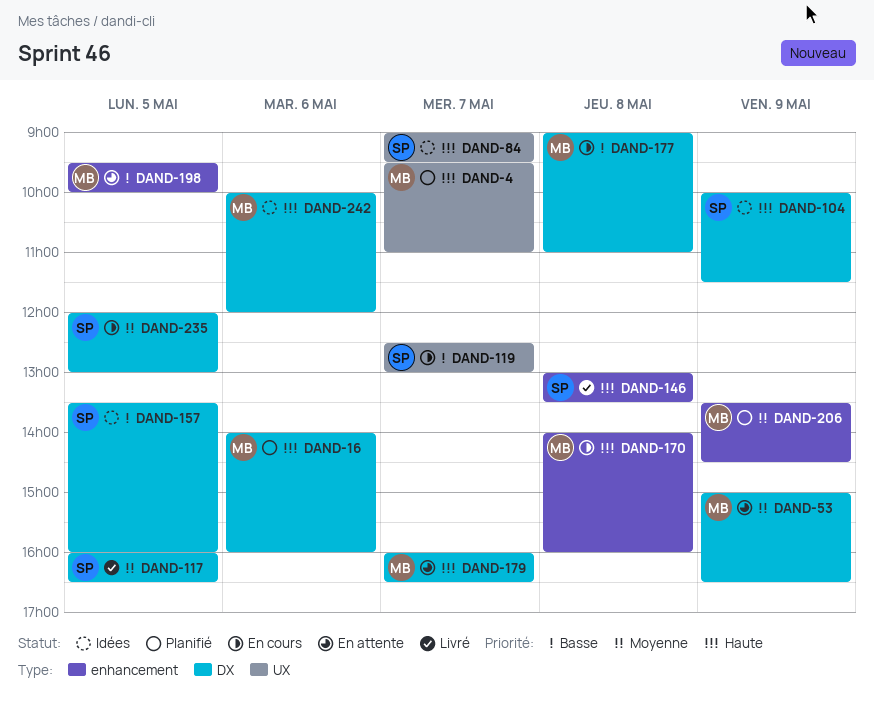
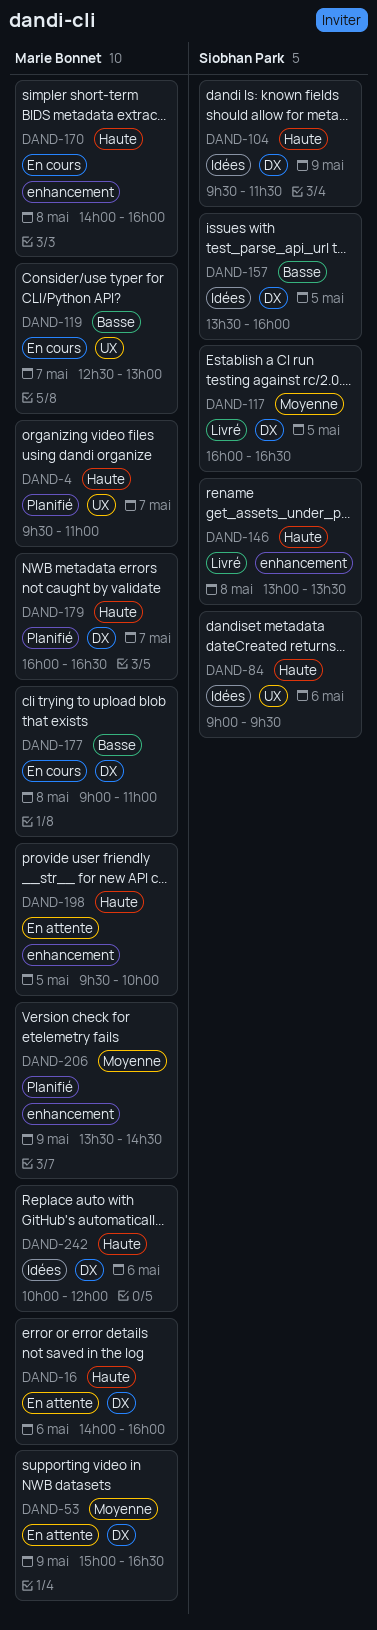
DAND-16, status: Planifié -> En attente
DAND-84, day: May 7 -> May 6
DAND-104, begins: 10:00 -> 09:30
DAND-119, owner: Siobhan Park -> Marie Bonnet
DAND-179, status: En attente -> Planifié
DAND-198, priority: Basse -> Haute
DAND-235: present -> none

